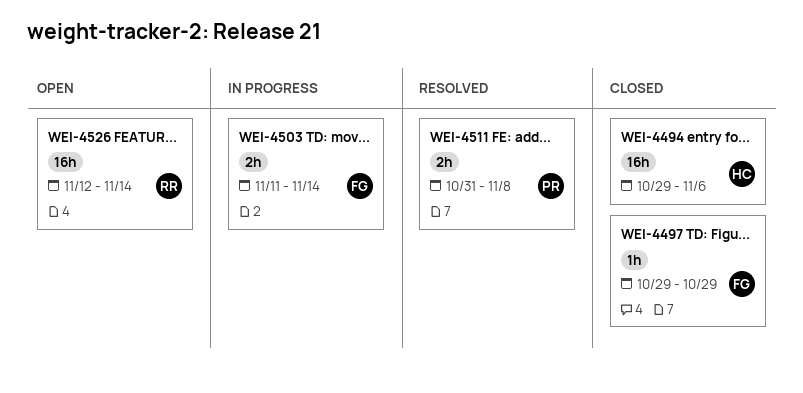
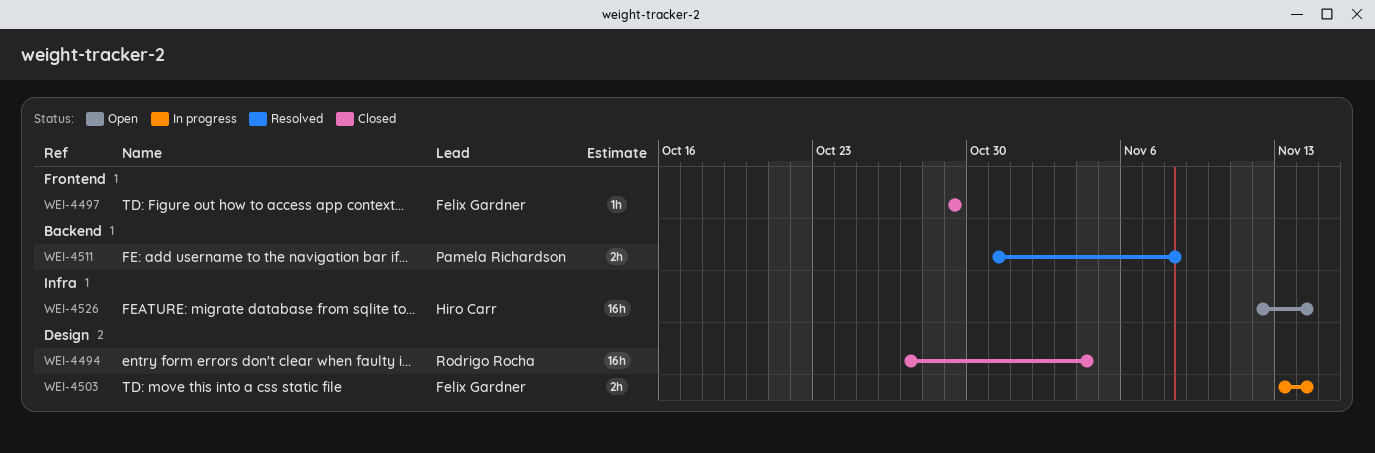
WEI-4494, owner: Hiro Carr -> Rodrigo Rocha
WEI-4494, start: Oct 29 -> Oct 27
WEI-4494, due: Nov 6 -> Nov 4
WEI-4503, start: Nov 11 -> Nov 13
WEI-4526, owner: Rodrigo Rocha -> Hiro Carr

